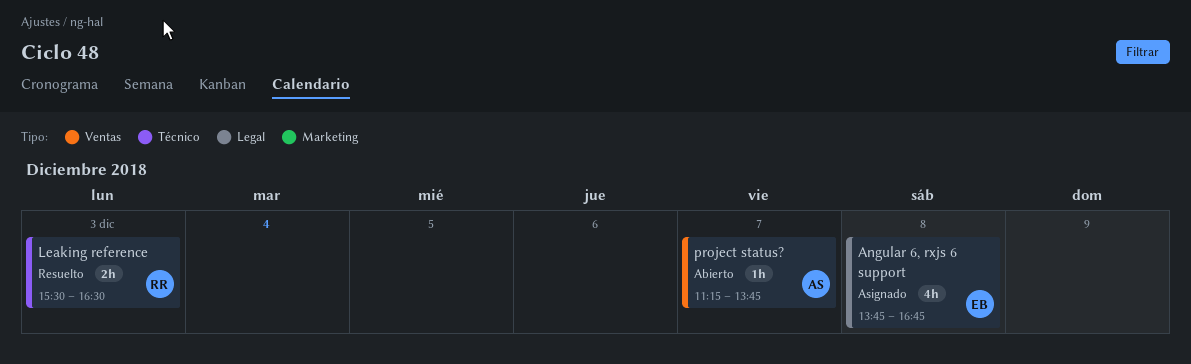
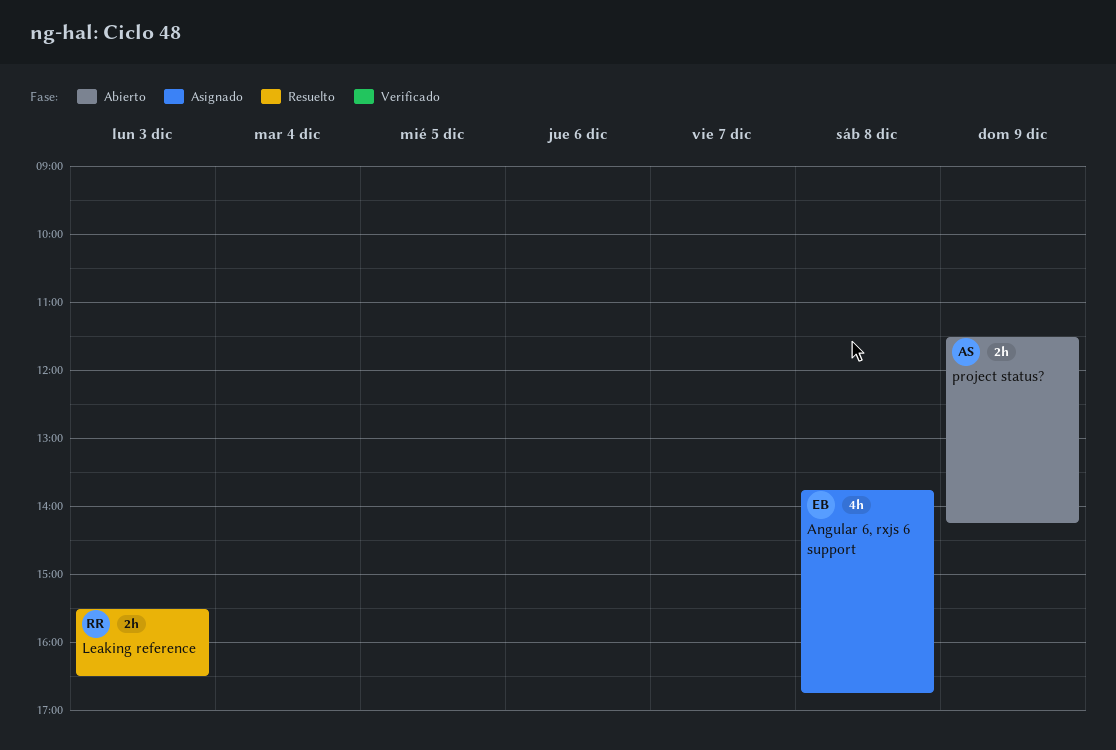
project status?, estimate: 1h -> 2h
project status?, day: Dec 7 -> Dec 9
project status?, begins: 11:15 -> 11:30
project status?, ends: 13:45 -> 14:15

